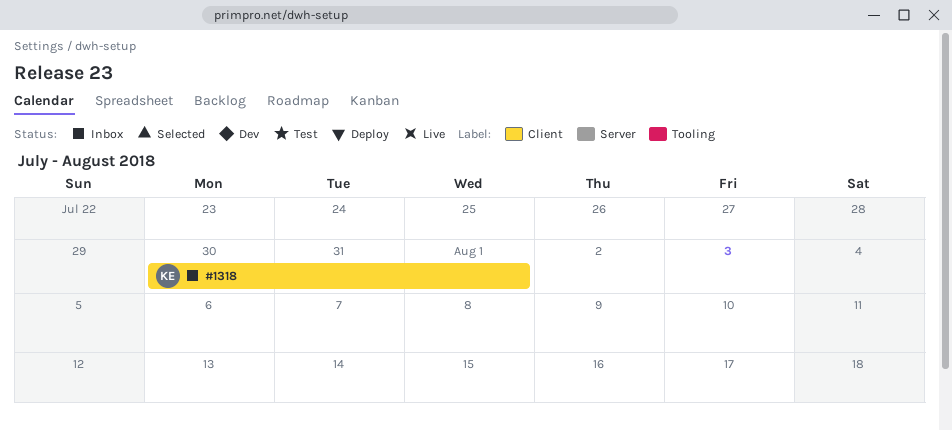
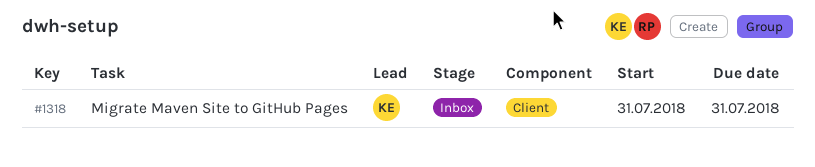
#1318, start: Jul 30 -> Jul 31
#1318, due: Aug 1 -> Jul 31

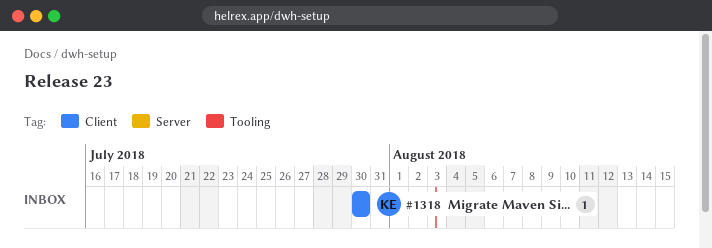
#1318, start: Jul 31 -> Jul 30
#1318, due: Jul 31 -> Jul 30

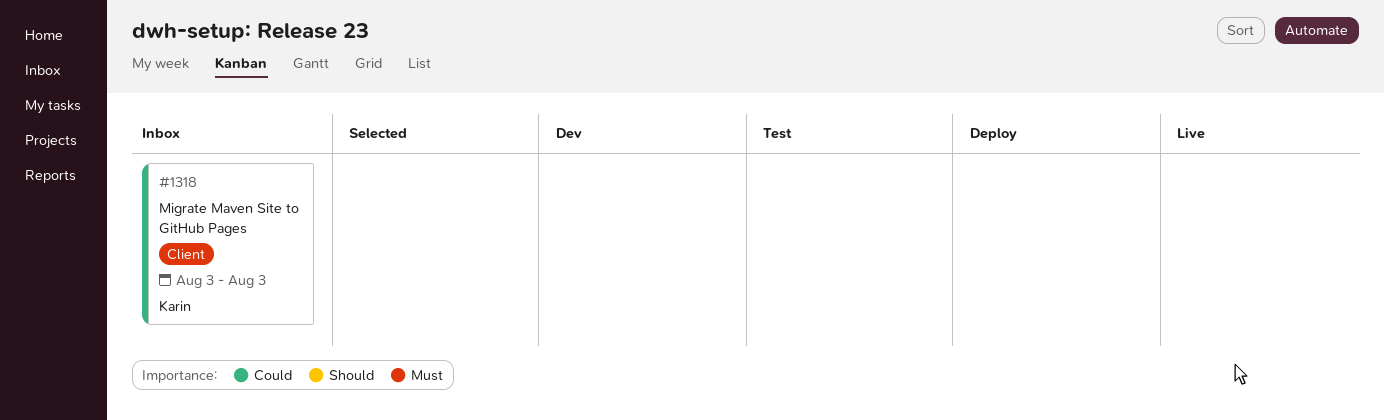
#1318, start: Jul 30 -> Aug 3
#1318, due: Jul 30 -> Aug 3

